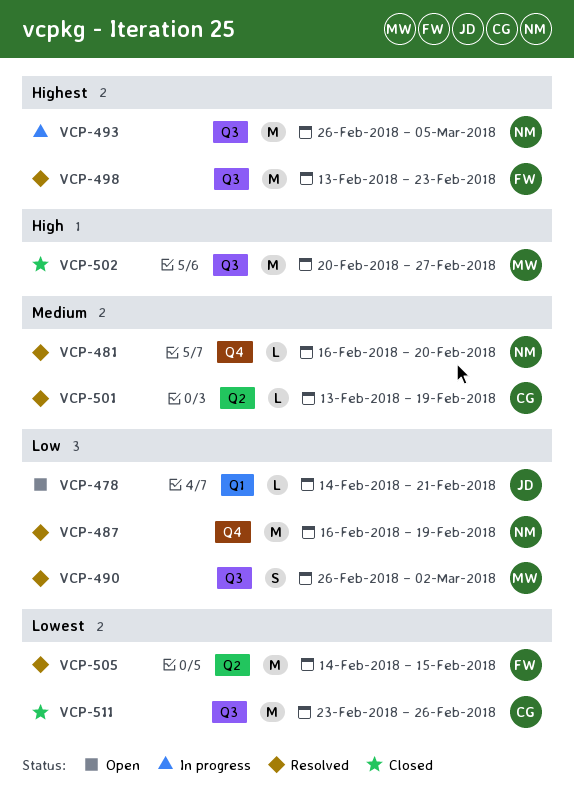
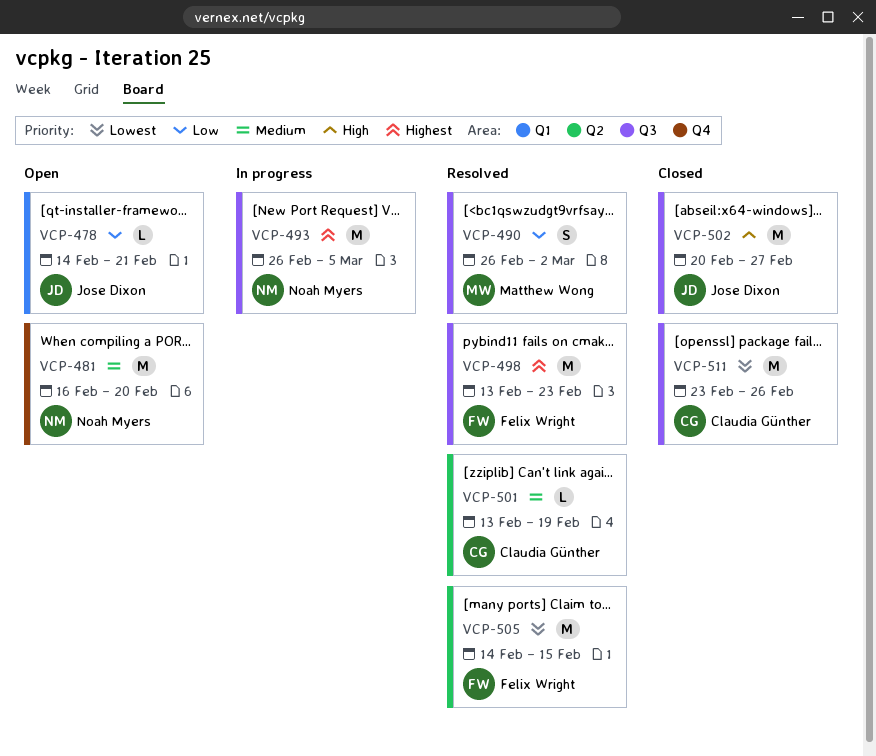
VCP-481, status: Resolved -> Open
VCP-481, estimate: L -> M
VCP-487: present -> none
VCP-502, owner: Matthew Wong -> Jose Dixon

